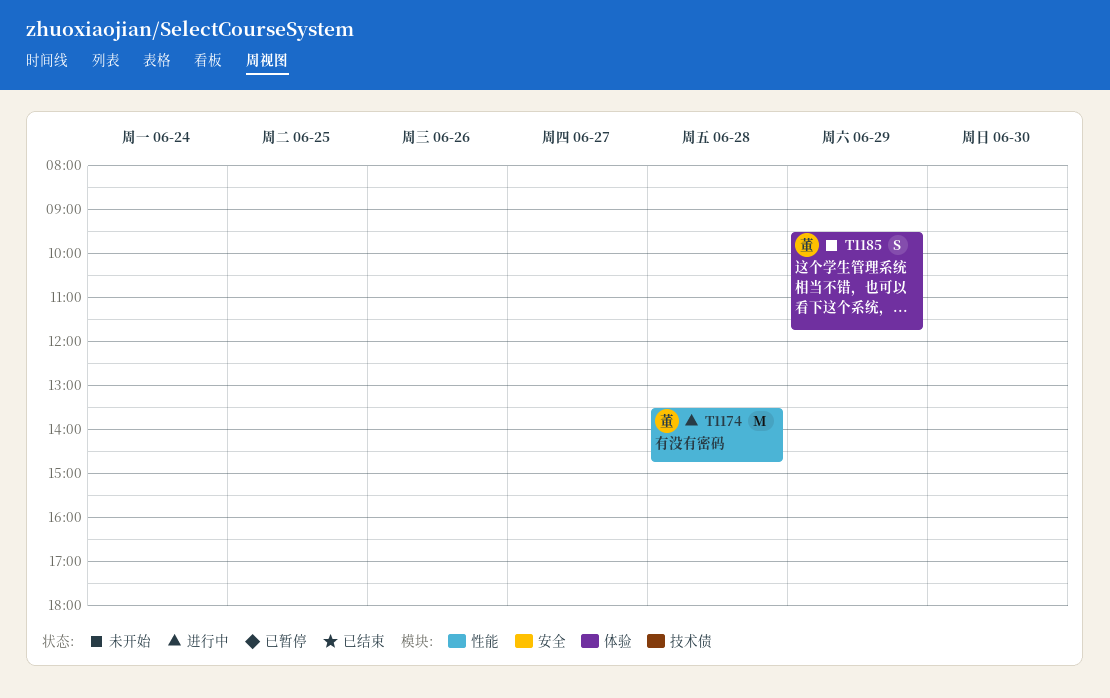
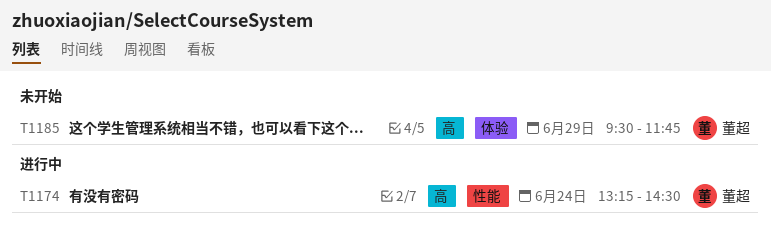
T1174, day: Jun 28 -> Jun 24
T1174, begins: 13:30 -> 13:15
T1174, ends: 14:45 -> 14:30

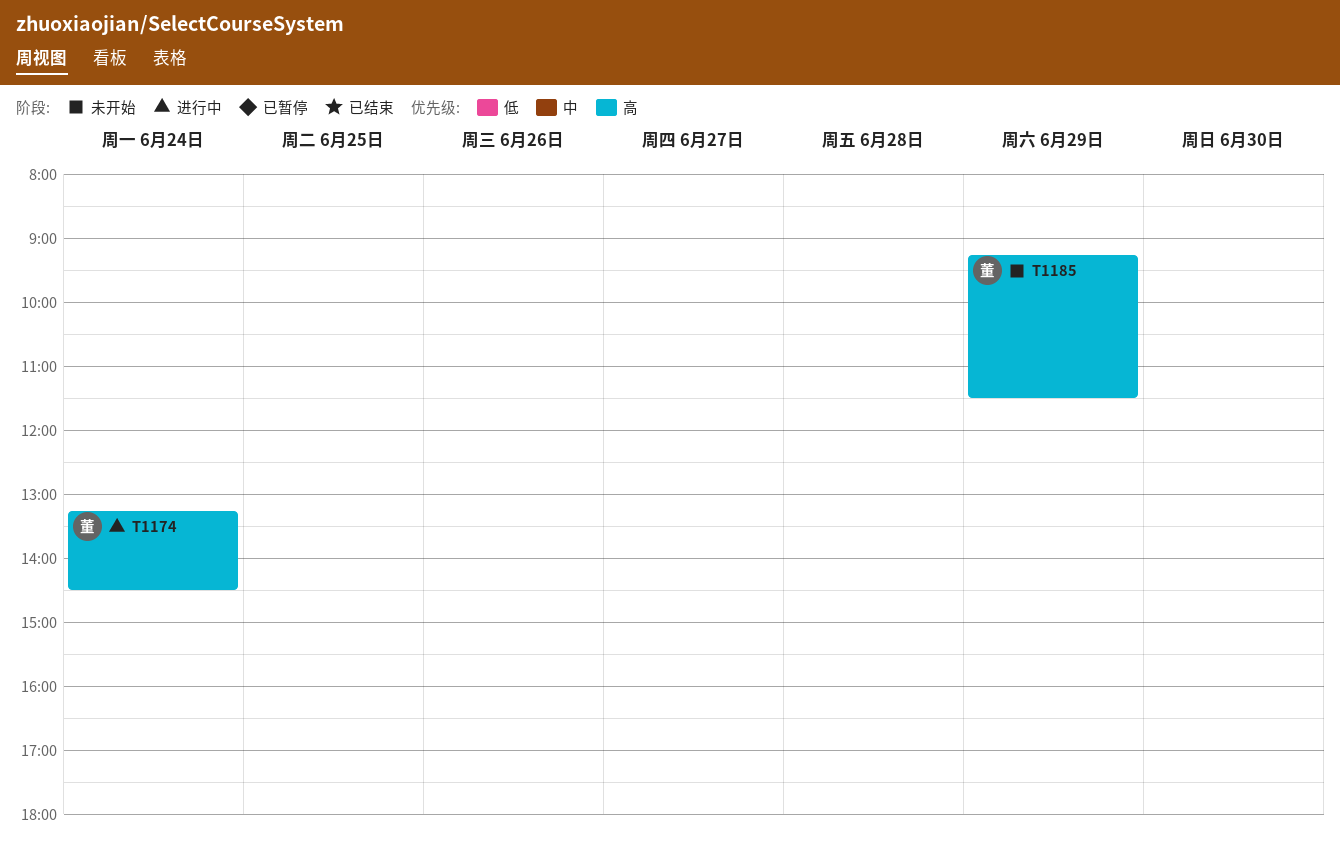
T1185, begins: 09:30 -> 09:15
T1185, ends: 11:45 -> 11:30

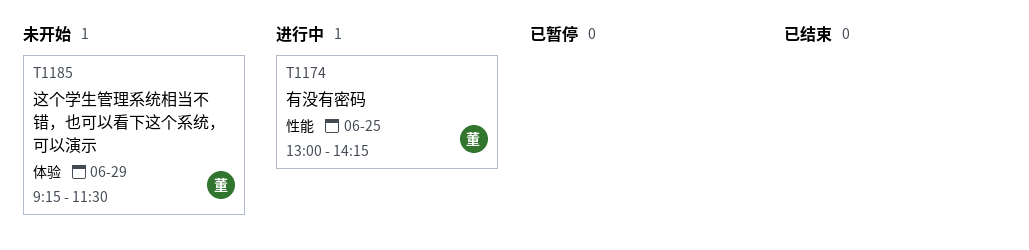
T1174, day: Jun 24 -> Jun 25
T1174, begins: 13:15 -> 13:00
T1174, ends: 14:30 -> 14:15

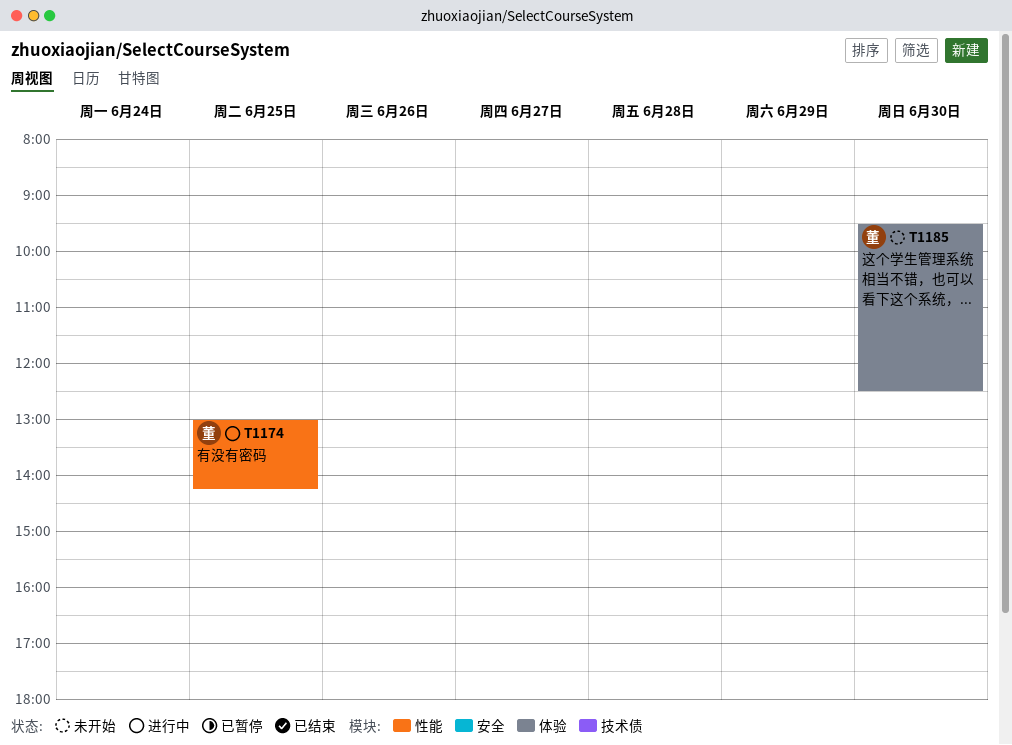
T1185, day: Jun 29 -> Jun 30
T1185, begins: 09:15 -> 09:30
T1185, ends: 11:30 -> 12:30

